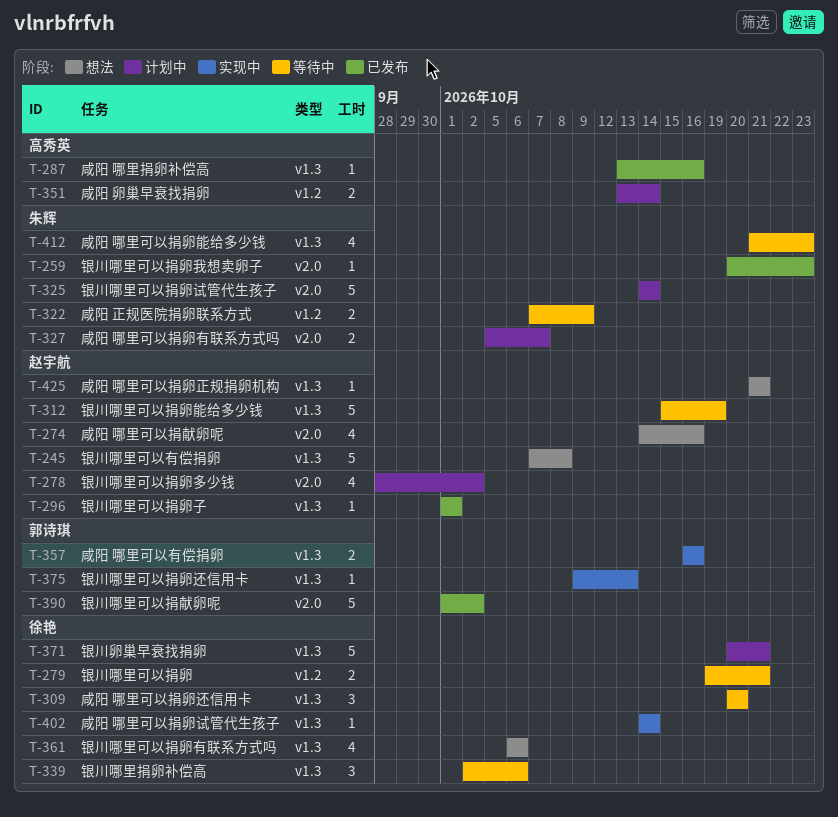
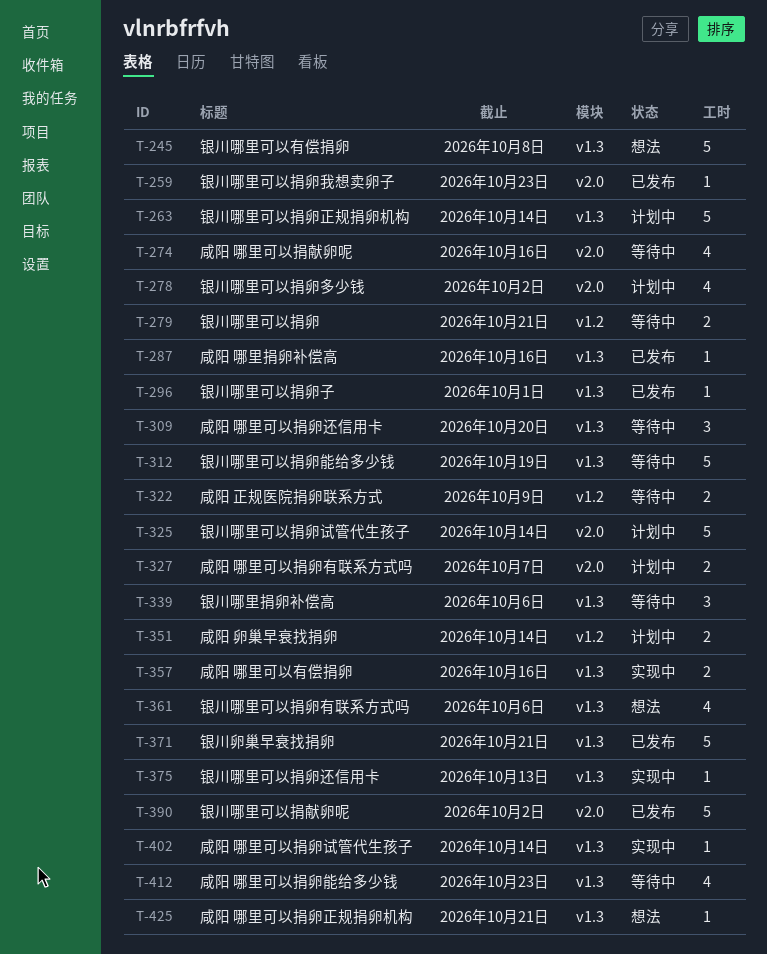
T-263: none -> present
T-274, status: 想法 -> 等待中
T-371, status: 计划中 -> 已发布

